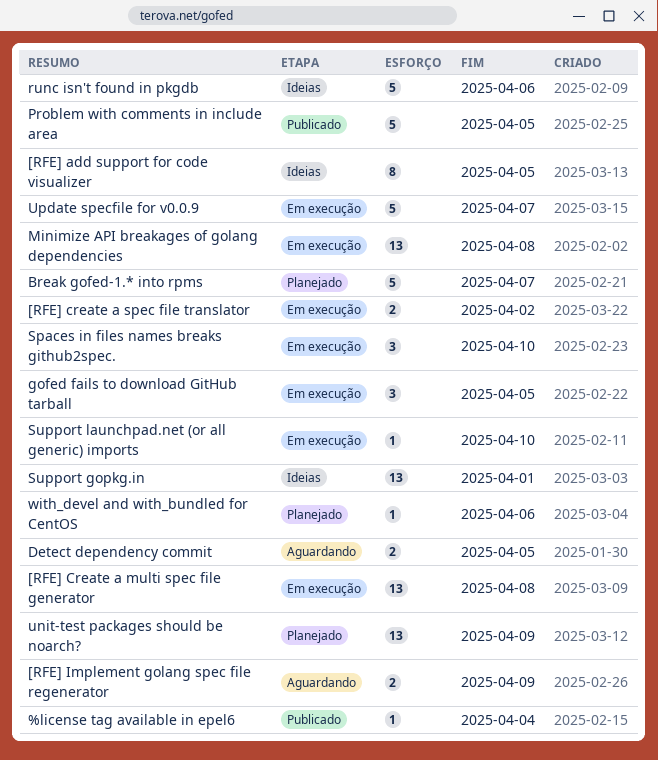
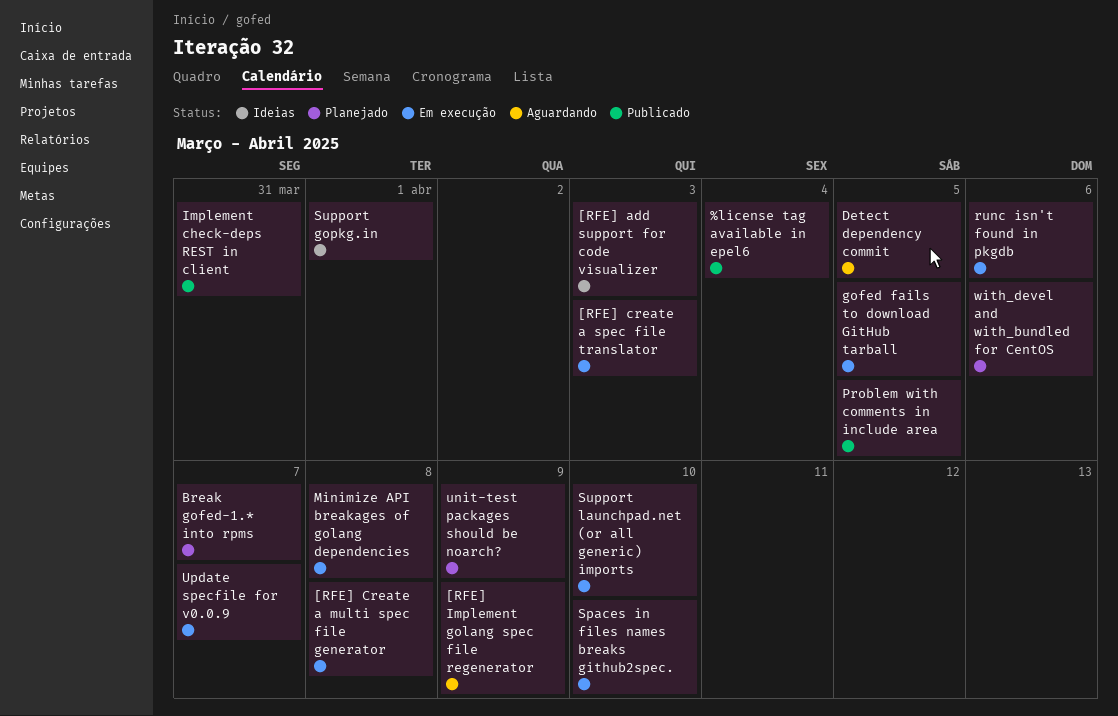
[RFE] add support for code visualizer, due: Apr 5 -> Apr 3
[RFE] create a spec file translator, due: Apr 2 -> Apr 3
Implement check-deps REST in client: none -> present
runc isn't found in pkgdb, status: Ideias -> Em execução

